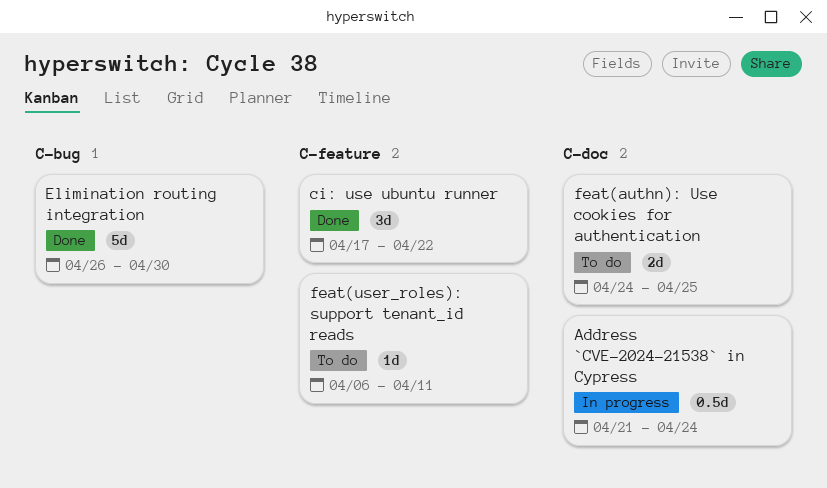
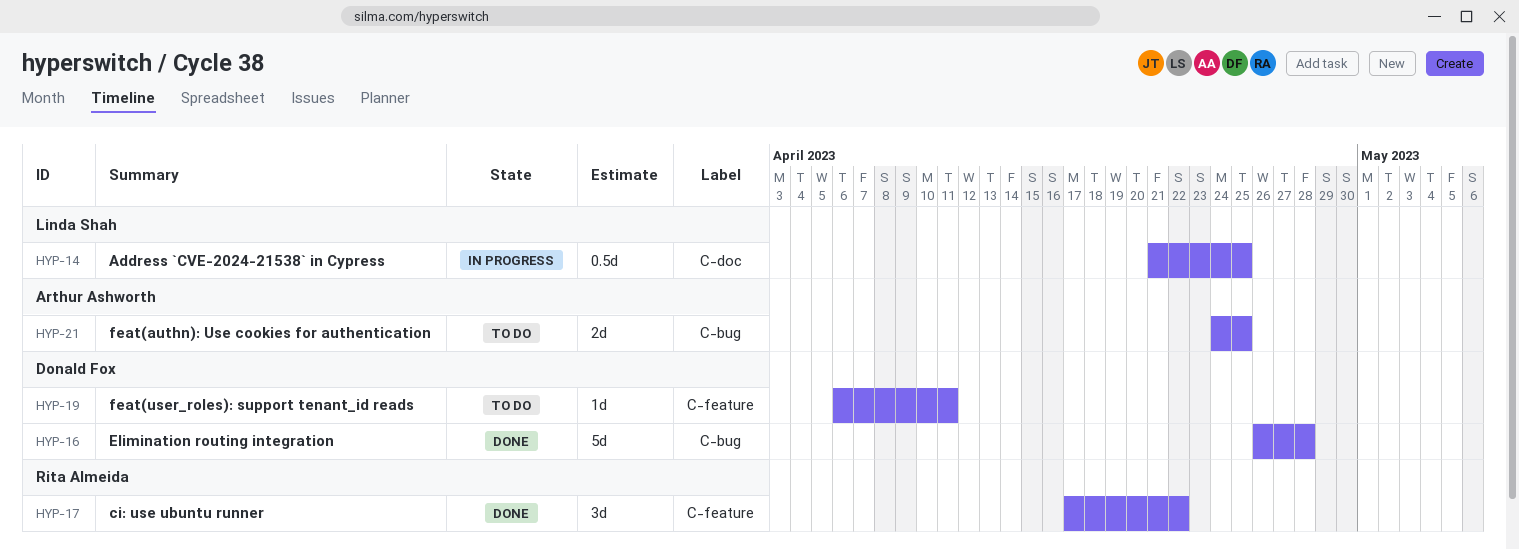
Address `CVE-2024-21538` in Cypress, due: Apr 24 -> Apr 25
Elimination routing integration, due: Apr 30 -> Apr 28
feat(authn): Use cookies for authentication, label: C-doc -> C-bug

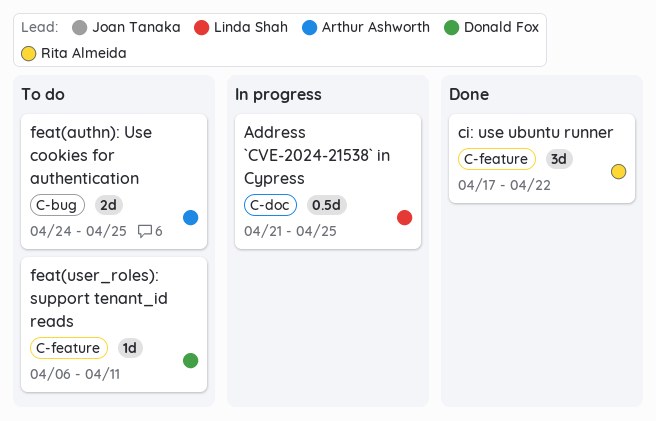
Elimination routing integration: present -> none

